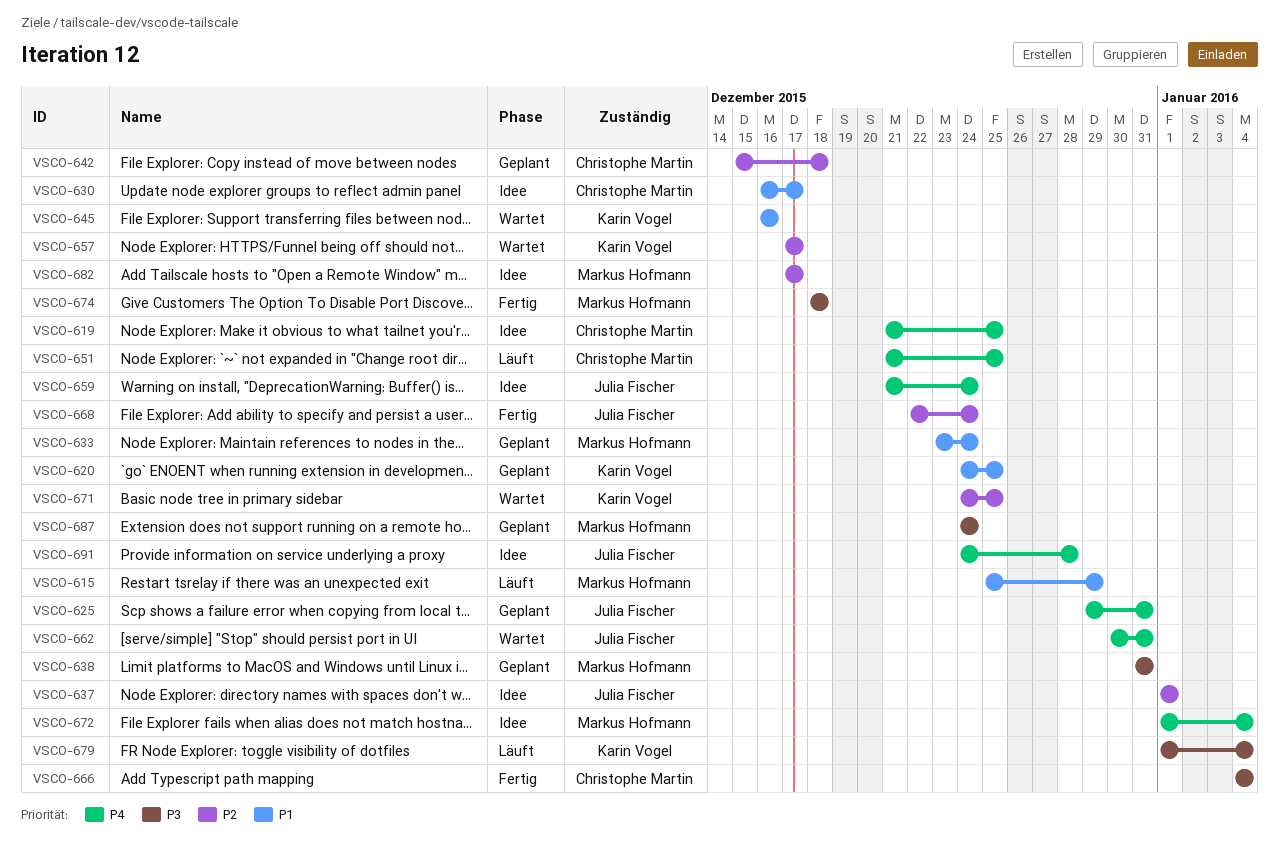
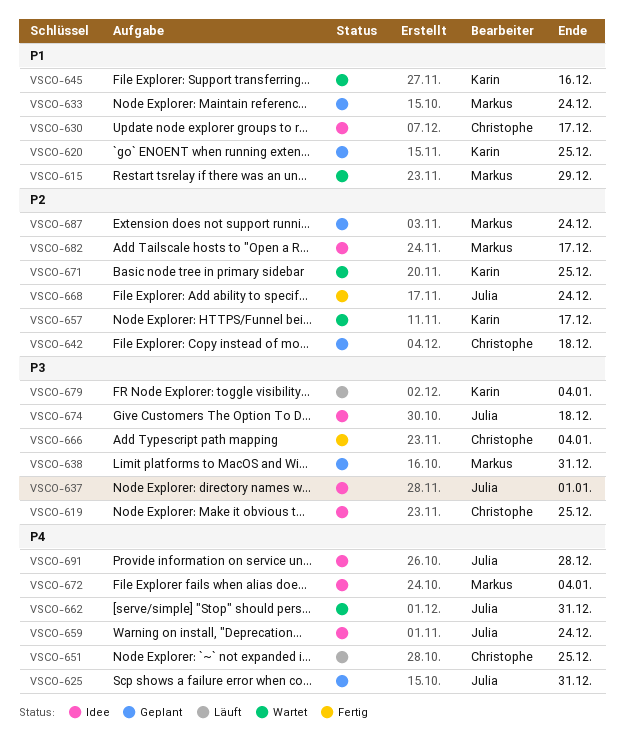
VSCO-615, status: Läuft -> Wartet
VSCO-619, priority: P4 -> P3
VSCO-637, priority: P2 -> P3
VSCO-674, status: Fertig -> Idee
VSCO-674, owner: Markus Hofmann -> Julia Fischer
VSCO-687, priority: P3 -> P2

